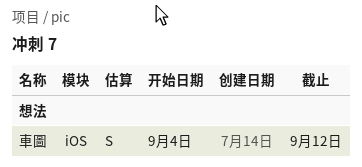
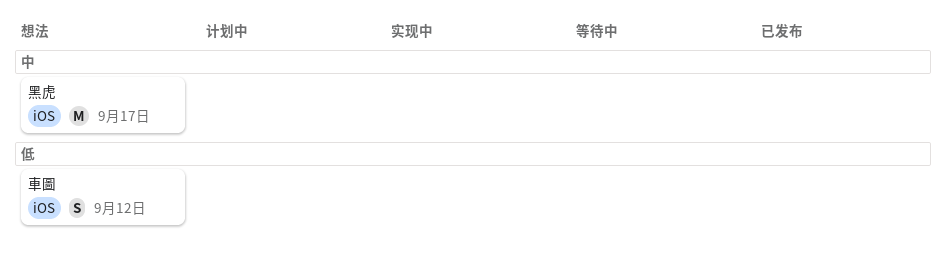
黑虎: none -> present

